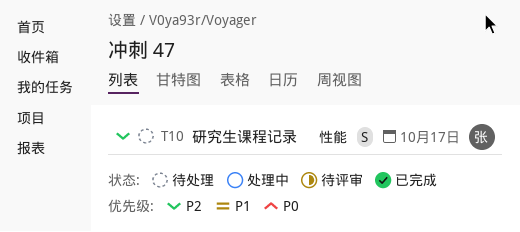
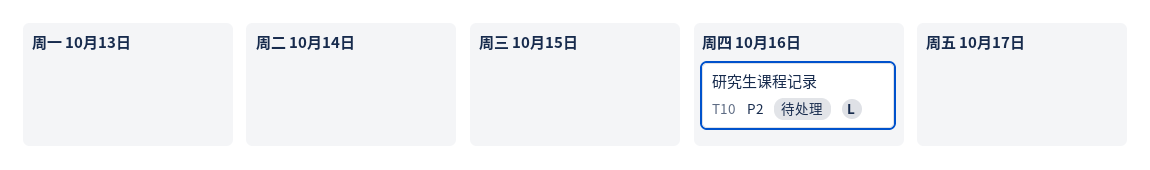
T10, estimate: S -> L
T10, due: Oct 17 -> Oct 16

